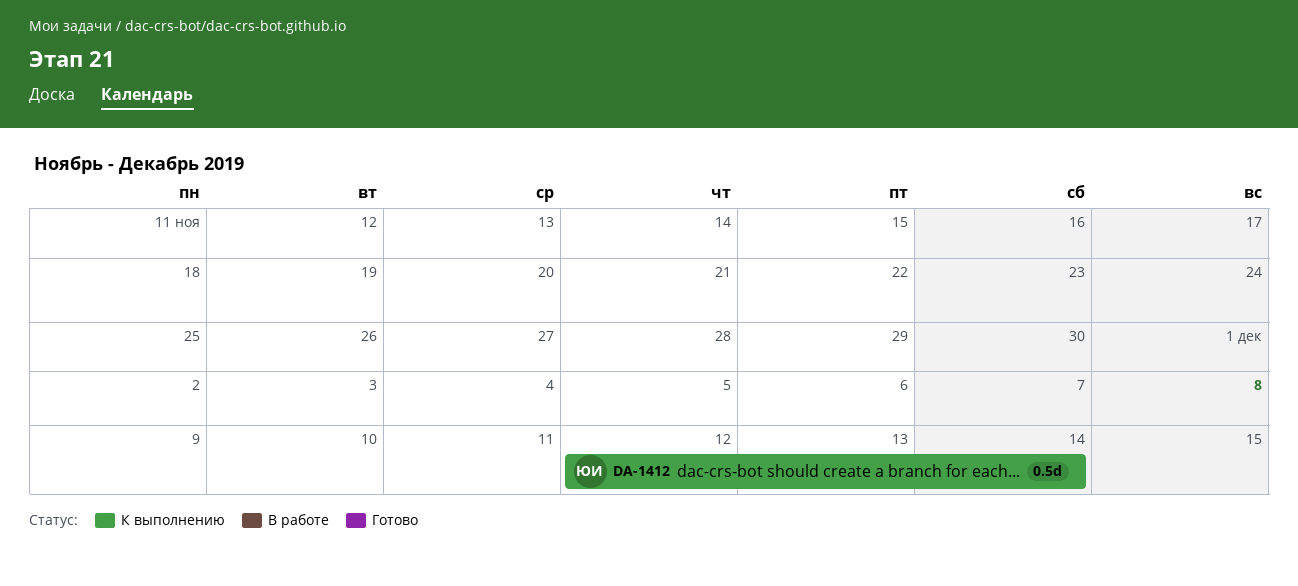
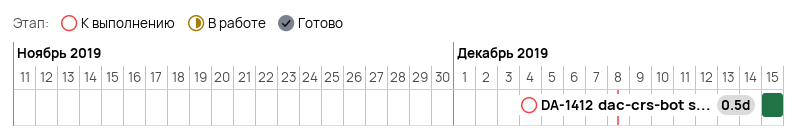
DA-1412, start: Dec 12 -> Dec 15
DA-1412, due: Dec 14 -> Dec 15

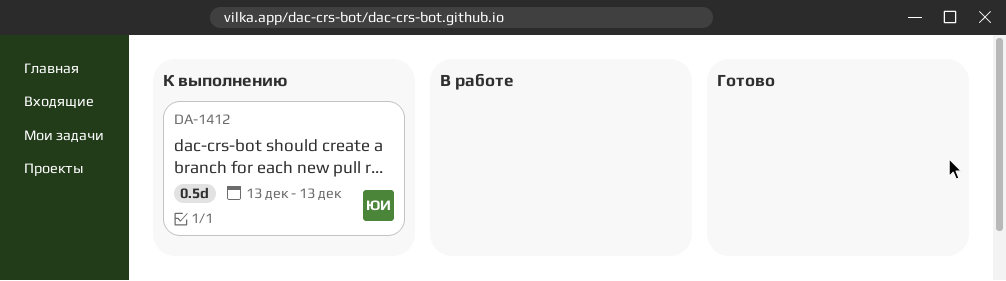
DA-1412, start: Dec 15 -> Dec 13
DA-1412, due: Dec 15 -> Dec 13

